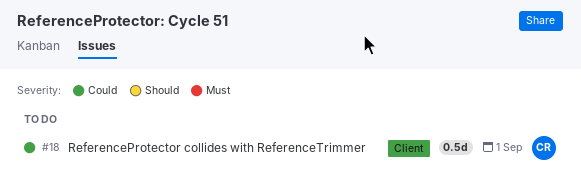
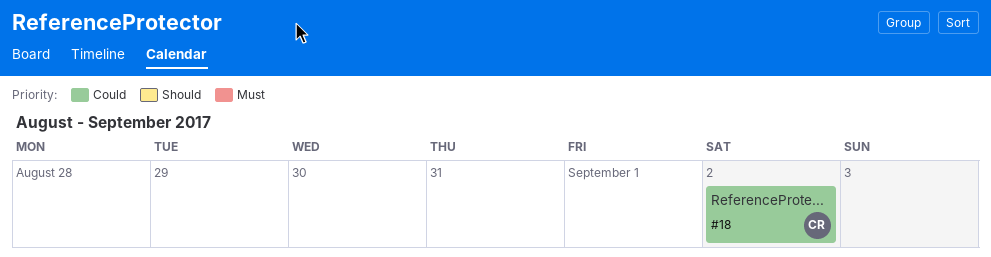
#18, due: Sep 1 -> Sep 2

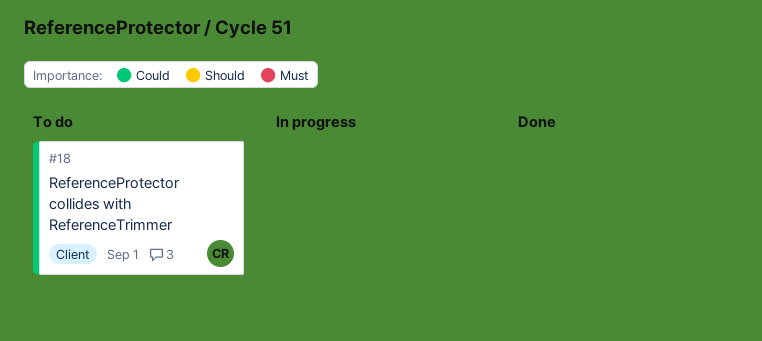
#18, due: Sep 2 -> Sep 1

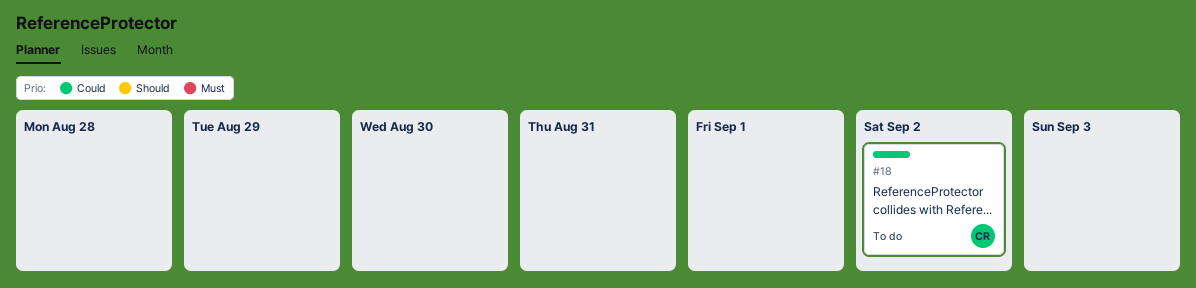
#18, due: Sep 1 -> Sep 2

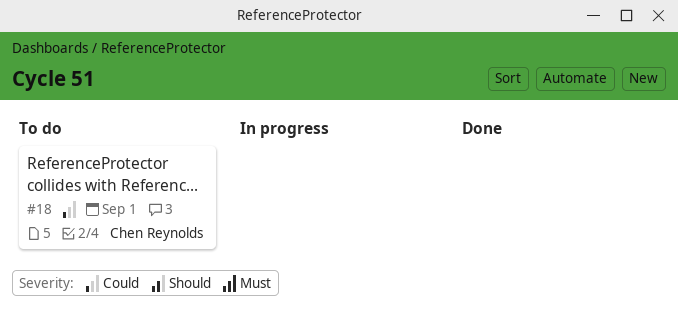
#18, due: Sep 2 -> Sep 1

